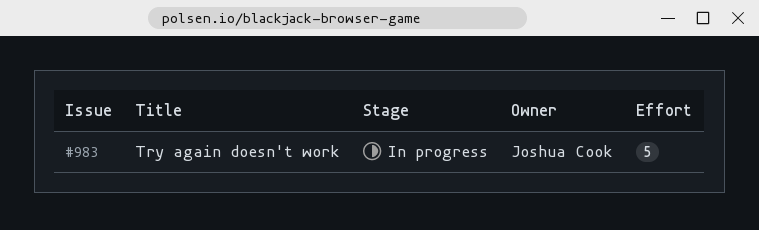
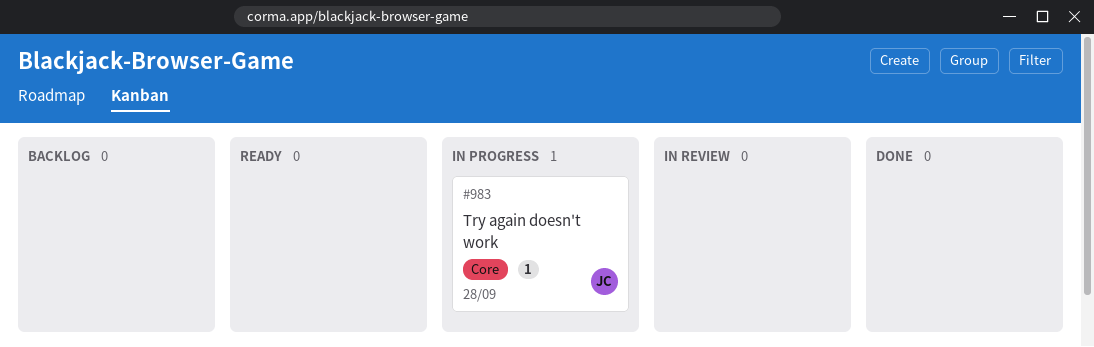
#983, estimate: 5 -> 1

